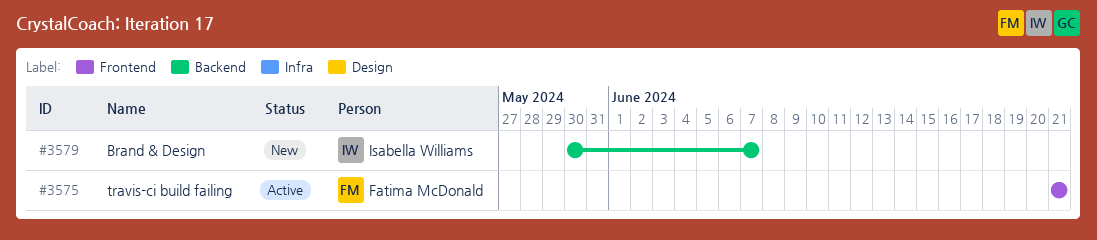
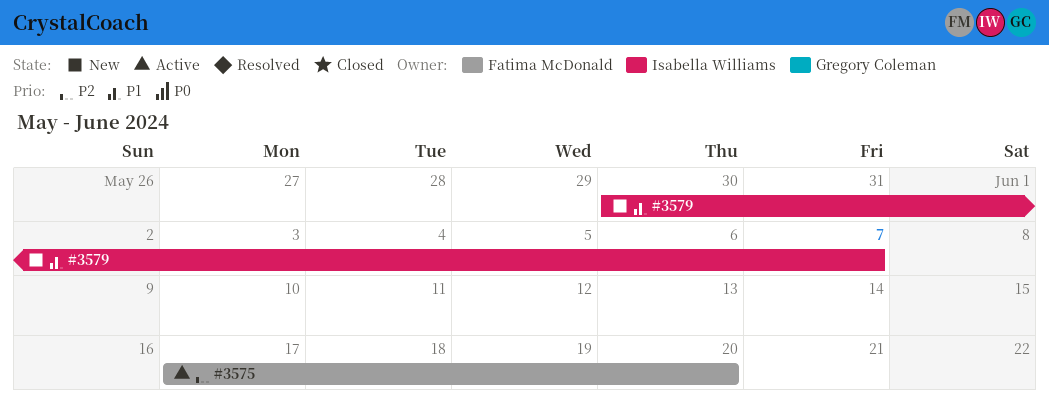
#3575, start: Jun 21 -> Jun 17
#3575, due: Jun 21 -> Jun 20

